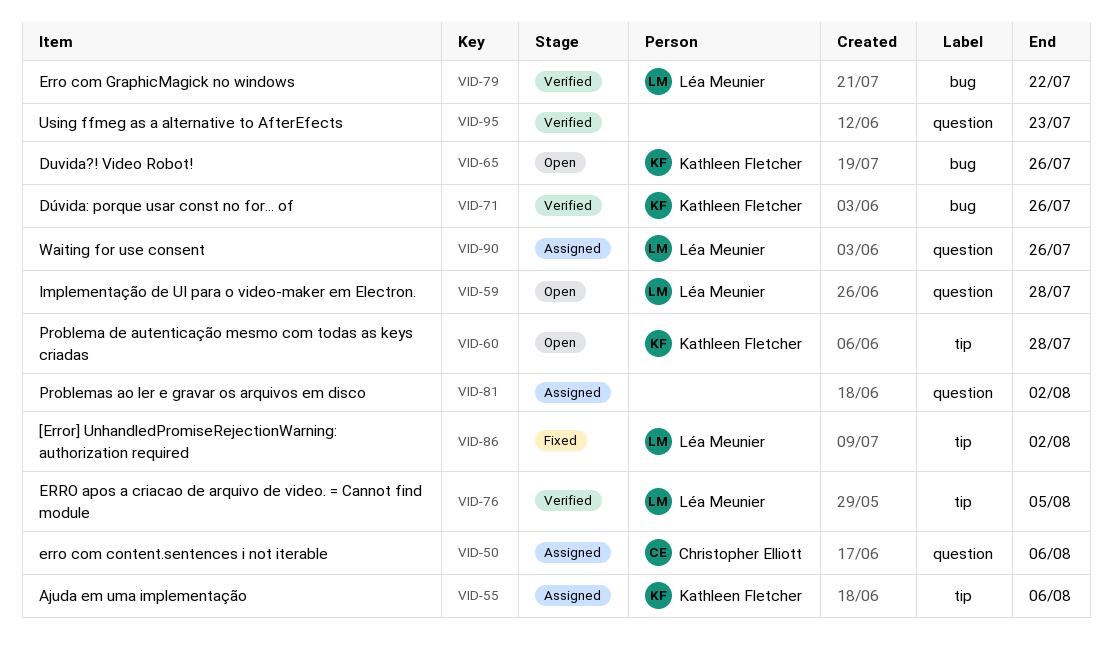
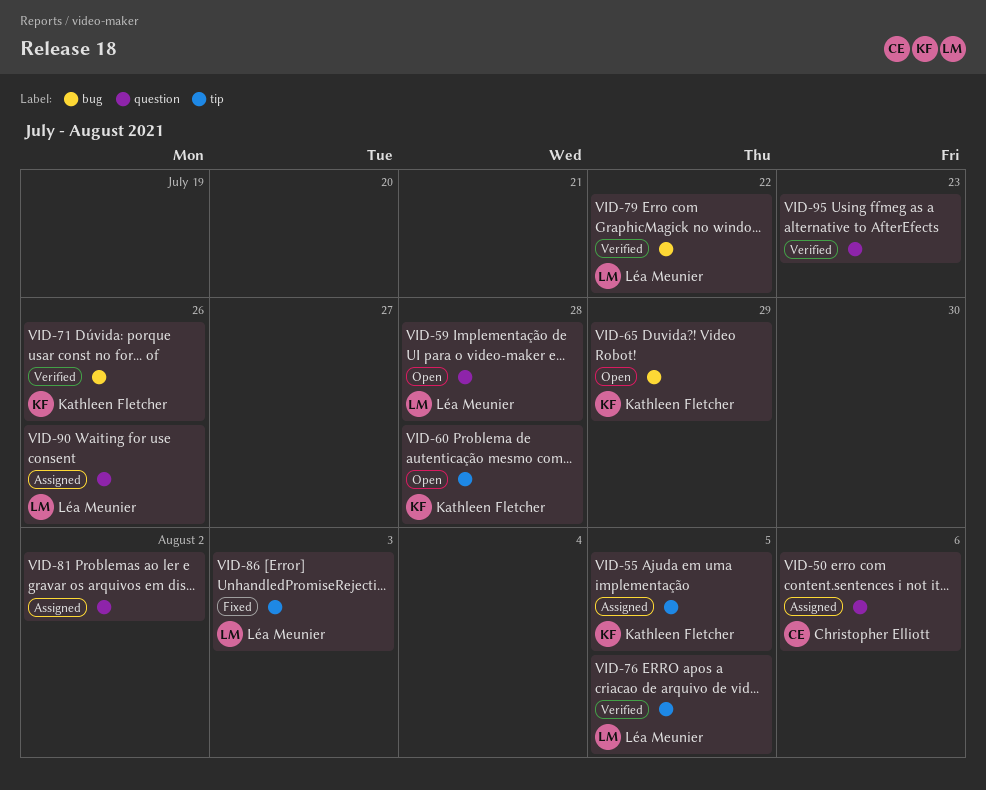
VID-55, due: Aug 6 -> Aug 5
VID-65, due: Jul 26 -> Jul 29
VID-86, due: Aug 2 -> Aug 3

